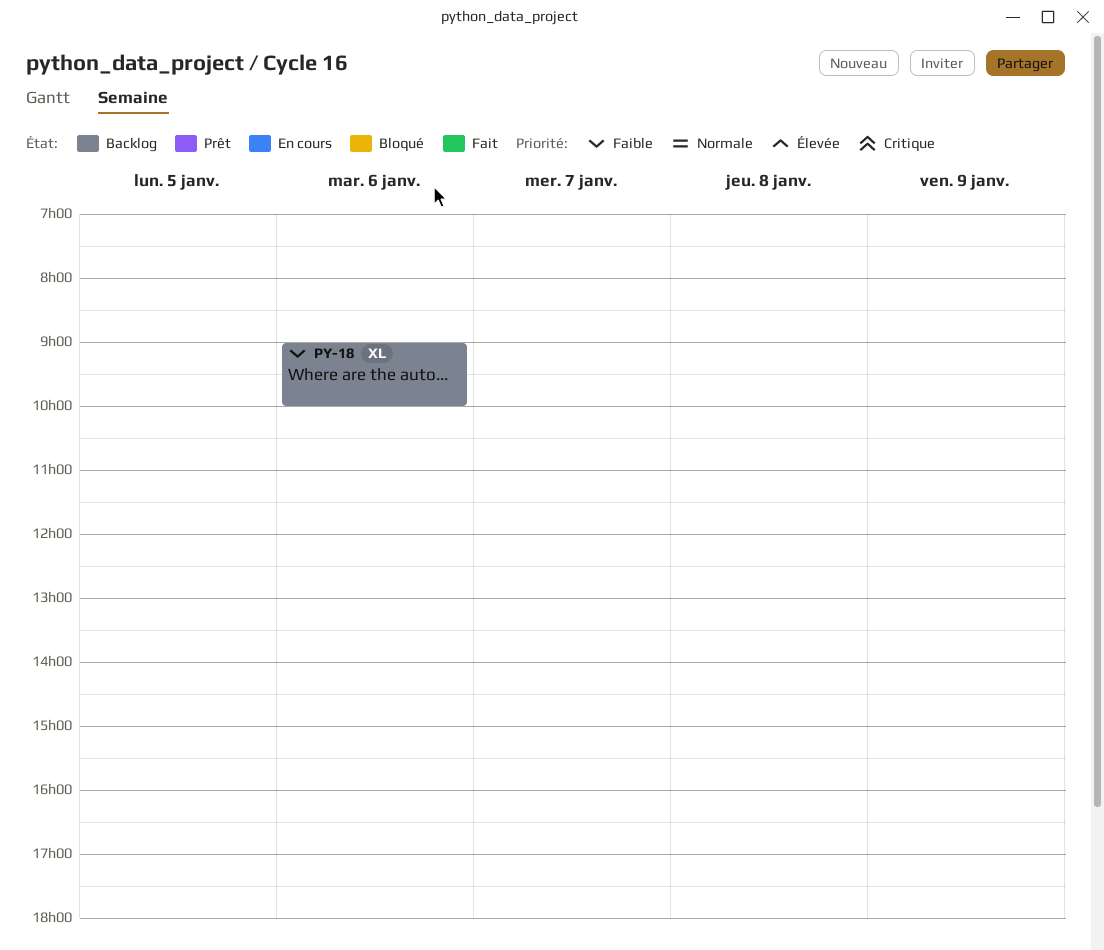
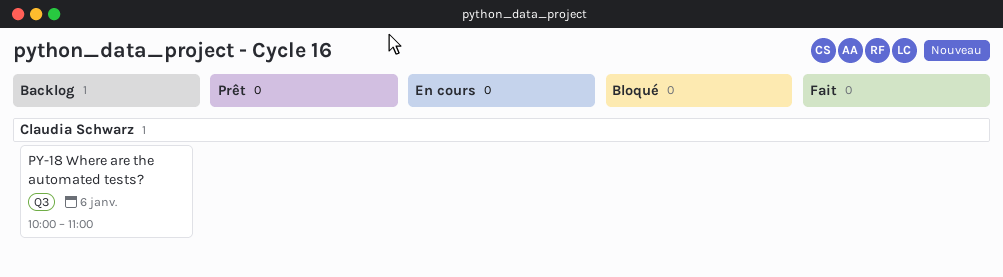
PY-18, begins: 09:00 -> 10:00
PY-18, ends: 10:00 -> 11:00

